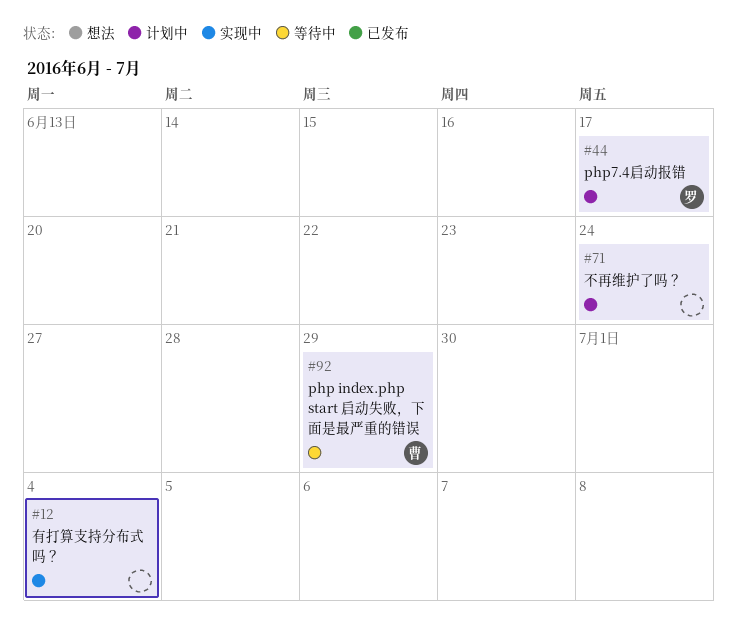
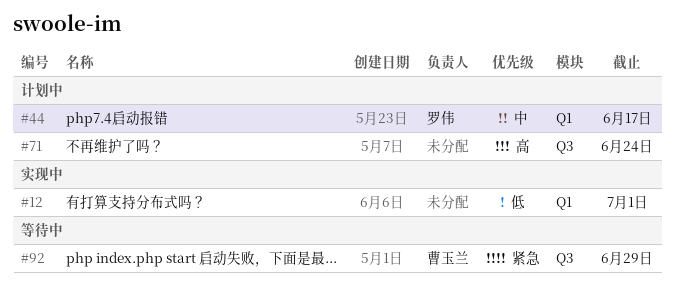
#12, due: Jul 4 -> Jul 1

